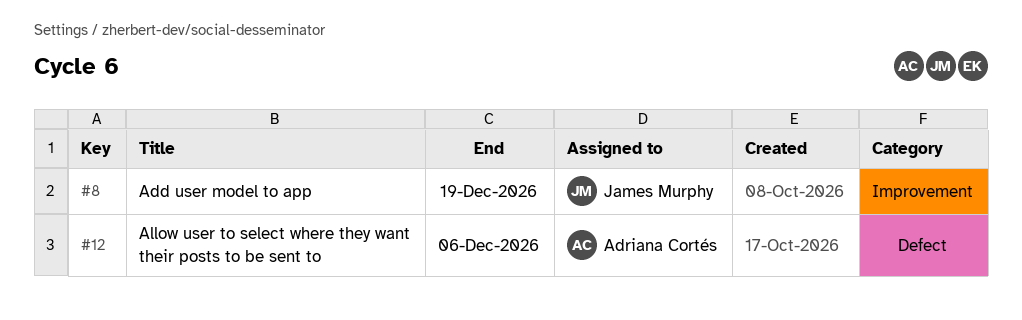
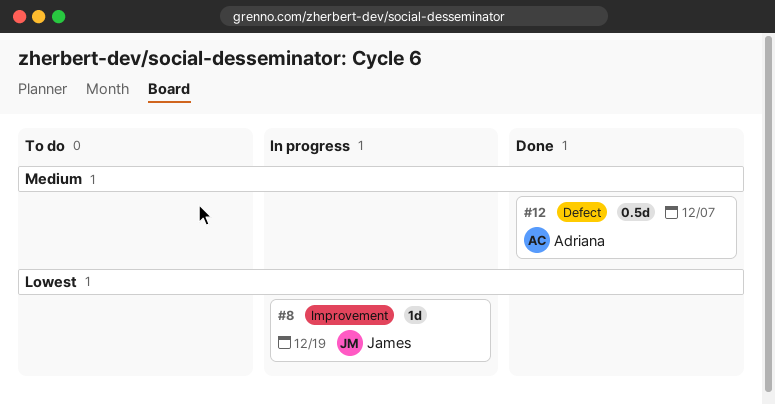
#12, due: Dec 6 -> Dec 7

